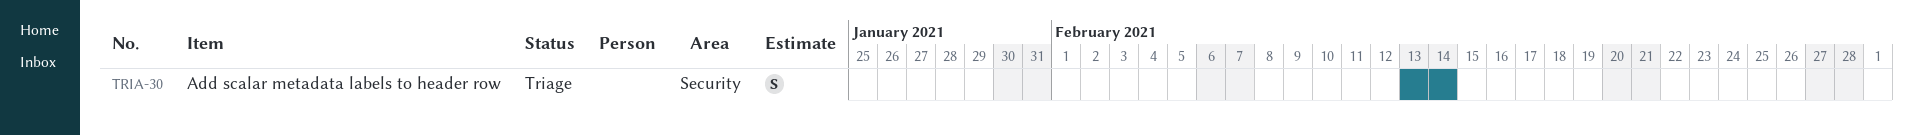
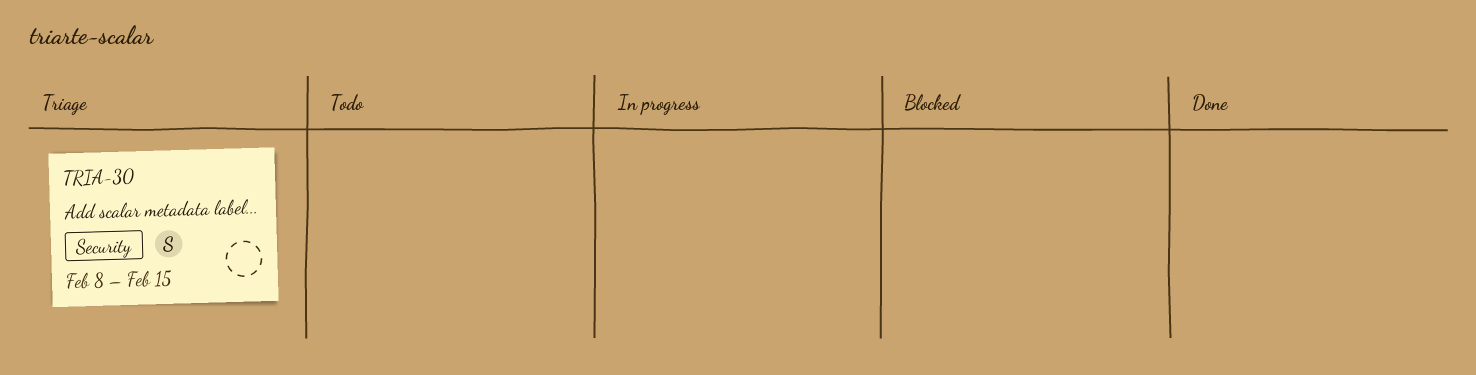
TRIA-30, start: Feb 13 -> Feb 8
TRIA-30, due: Feb 14 -> Feb 15

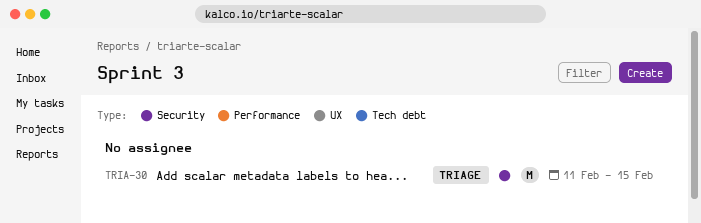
TRIA-30, estimate: S -> M
TRIA-30, start: Feb 8 -> Feb 11

